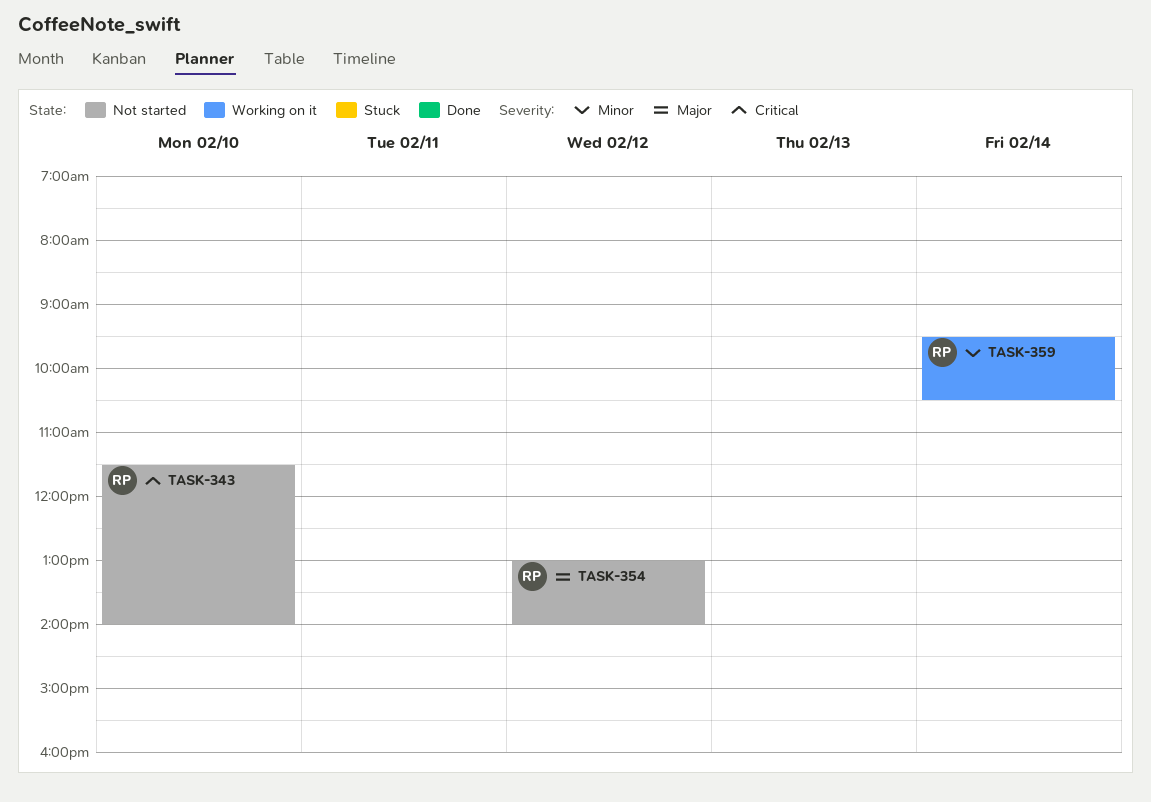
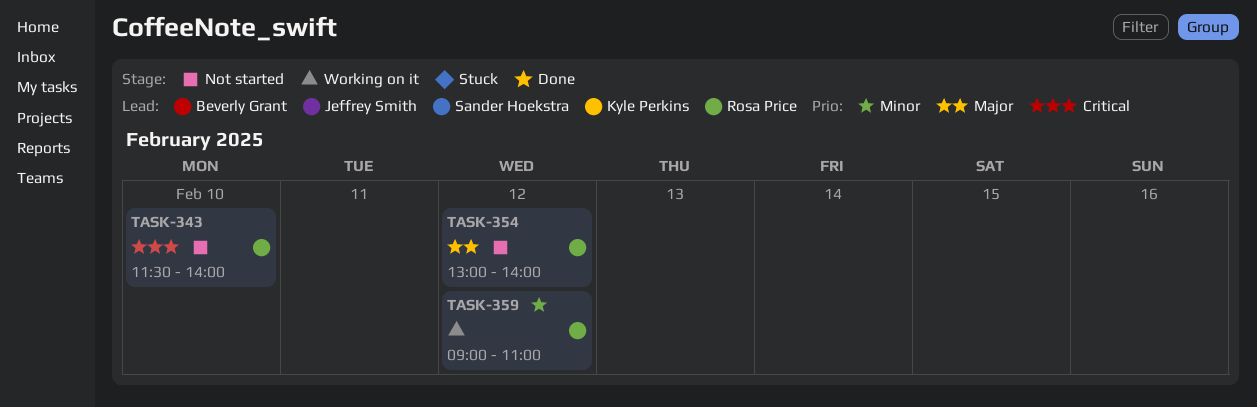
TASK-359, day: Feb 14 -> Feb 12
TASK-359, begins: 09:30 -> 09:00
TASK-359, ends: 10:30 -> 11:00

